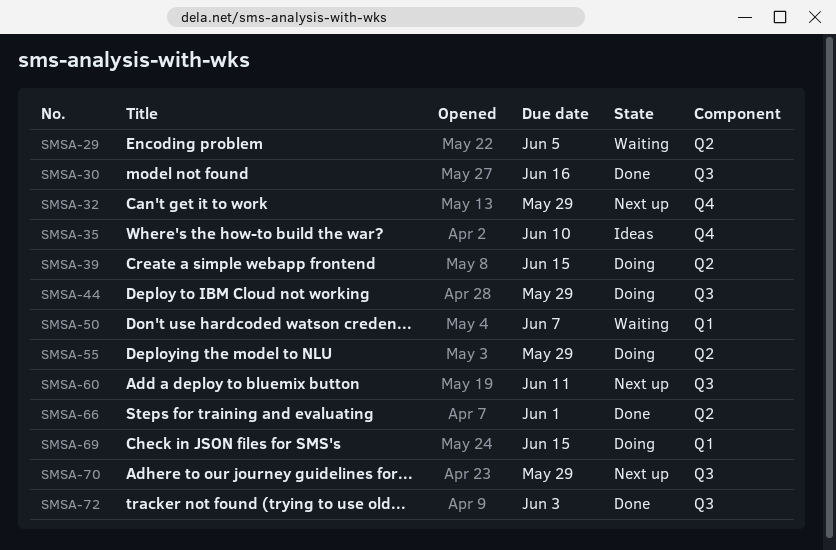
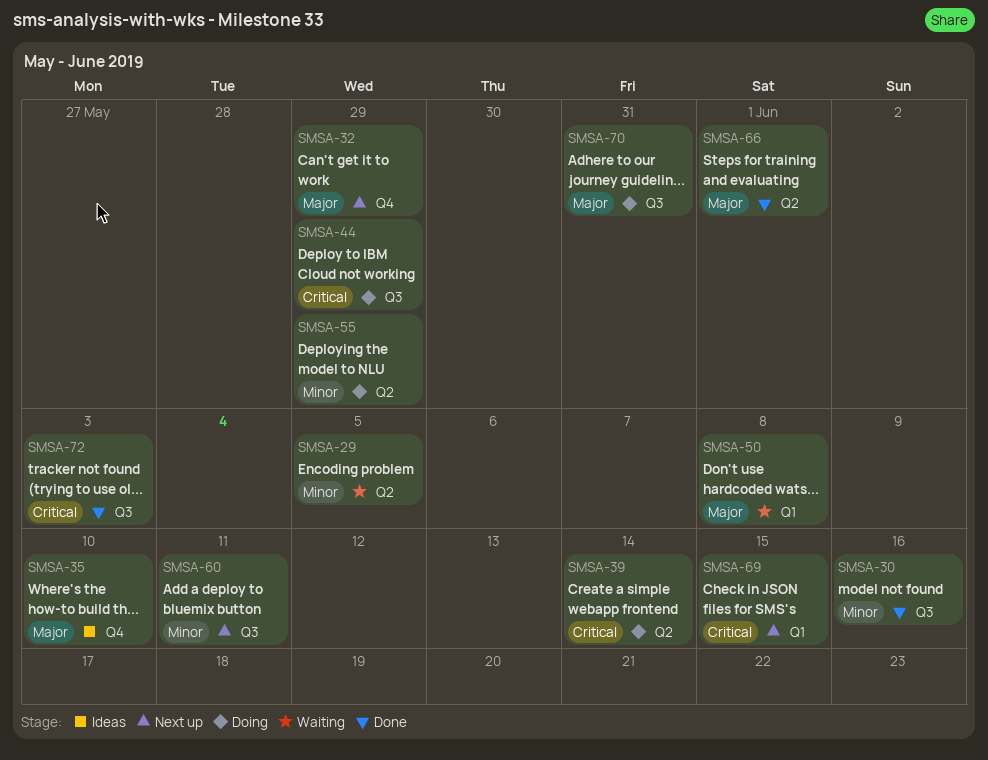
SMSA-39, due: Jun 15 -> Jun 14
SMSA-50, due: Jun 7 -> Jun 8
SMSA-69, status: Doing -> Next up
SMSA-70, status: Next up -> Doing
SMSA-70, due: May 29 -> May 31

